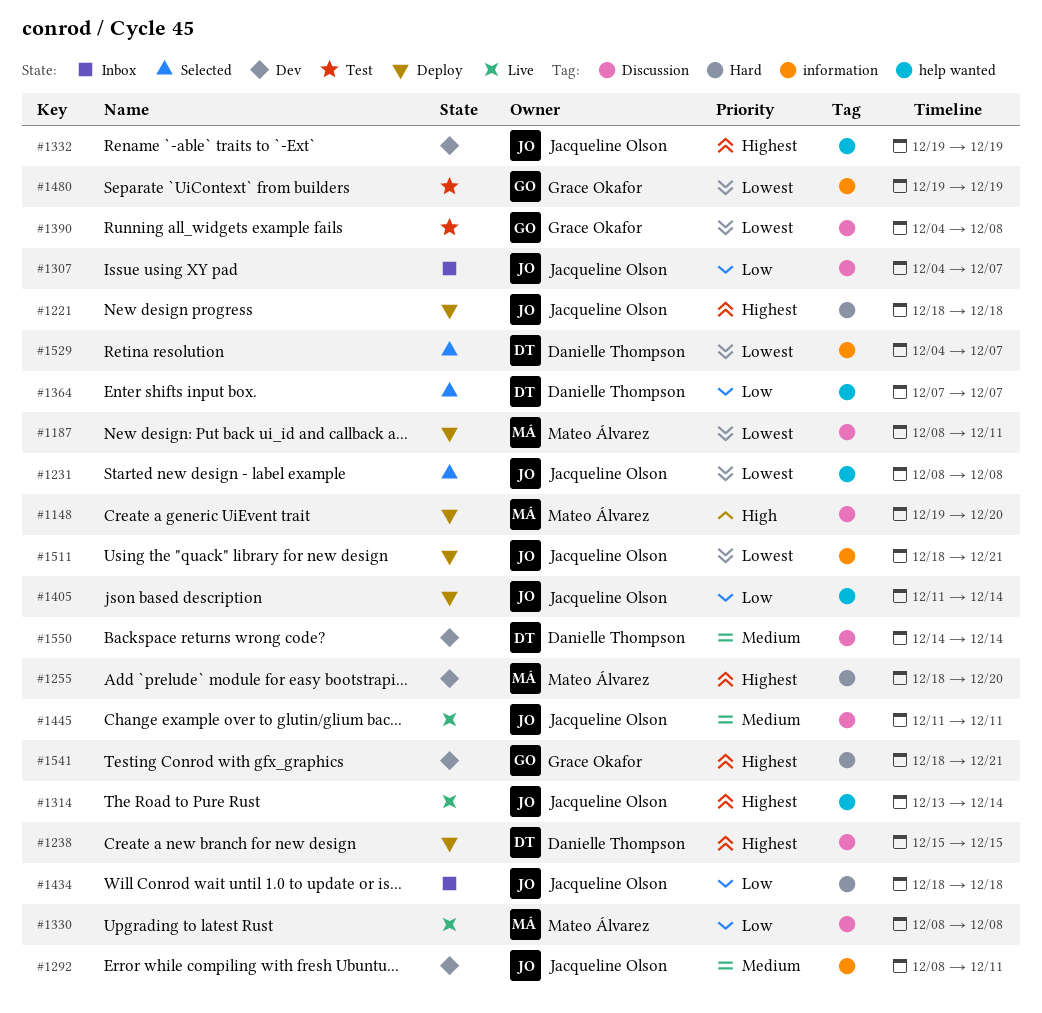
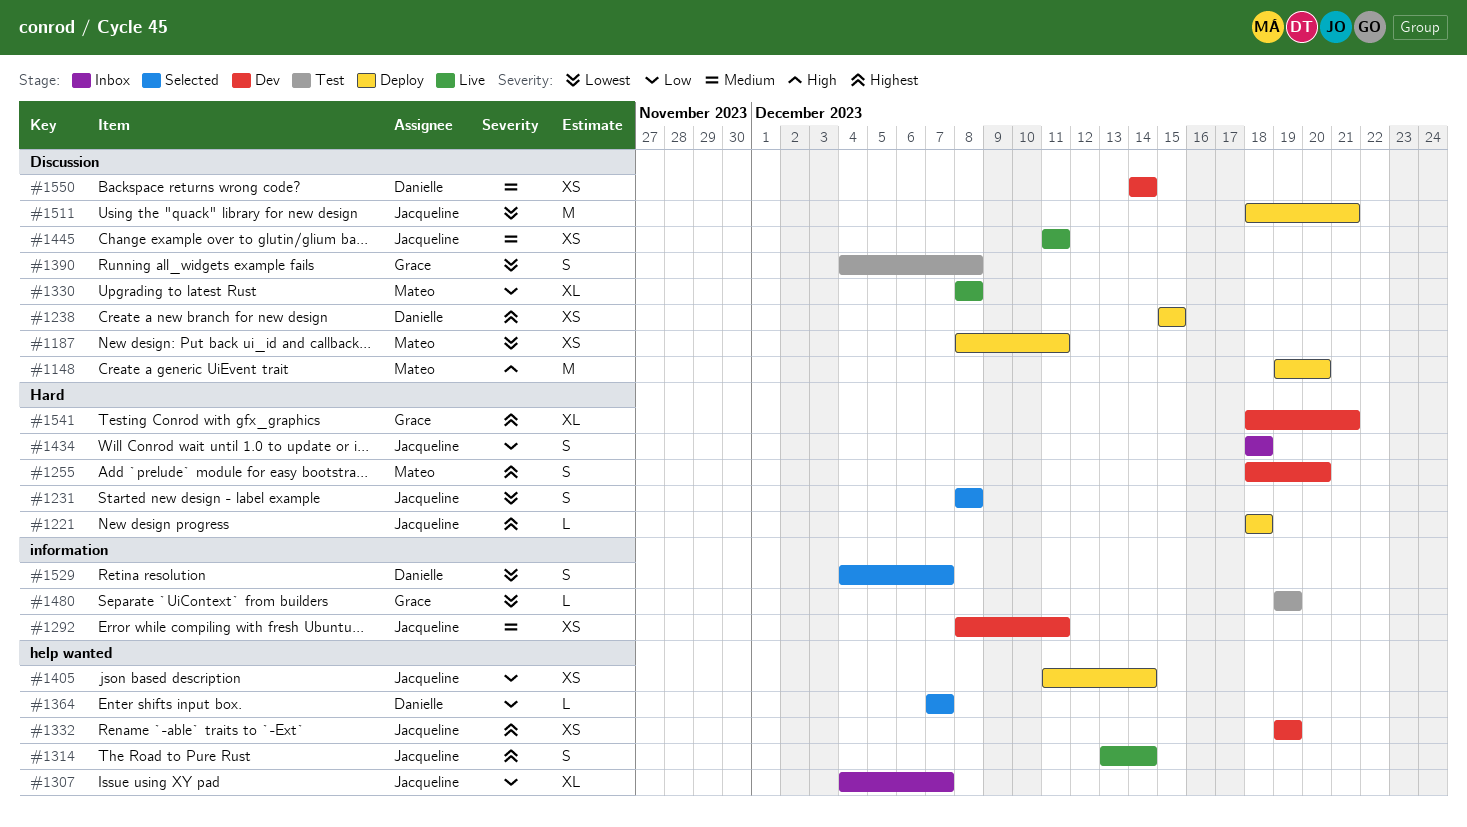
#1231, label: help wanted -> Hard
#1307, label: Discussion -> help wanted
#1511, label: information -> Discussion

